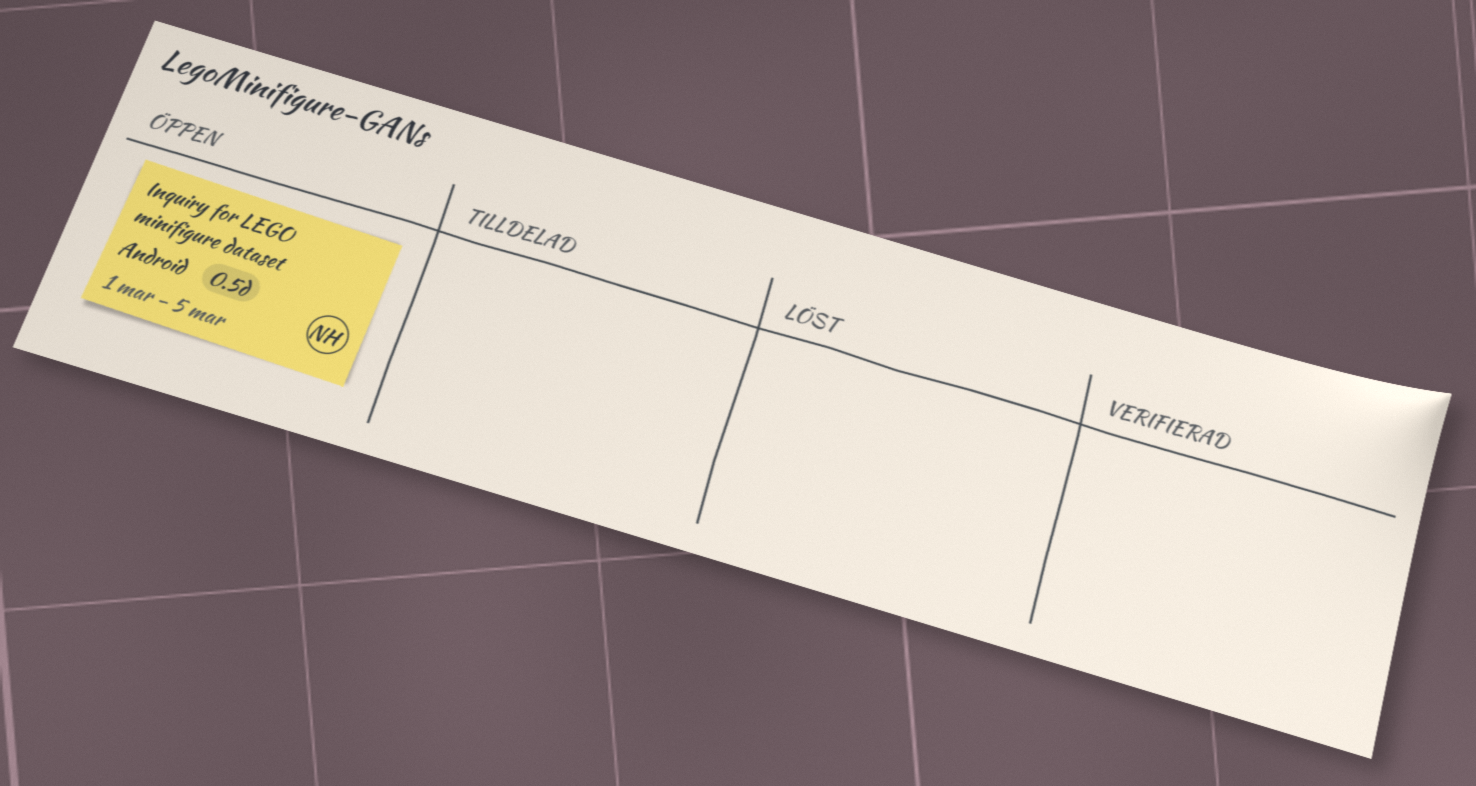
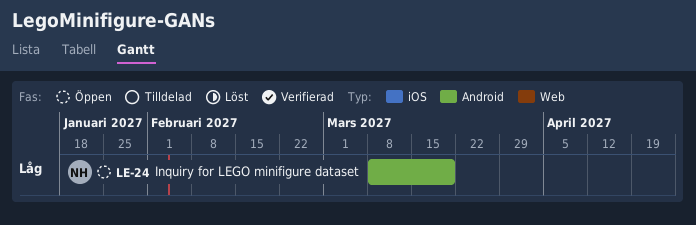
Inquiry for LEGO minifigure dataset, start: Mar 1 -> Mar 8
Inquiry for LEGO minifigure dataset, due: Mar 5 -> Mar 19

